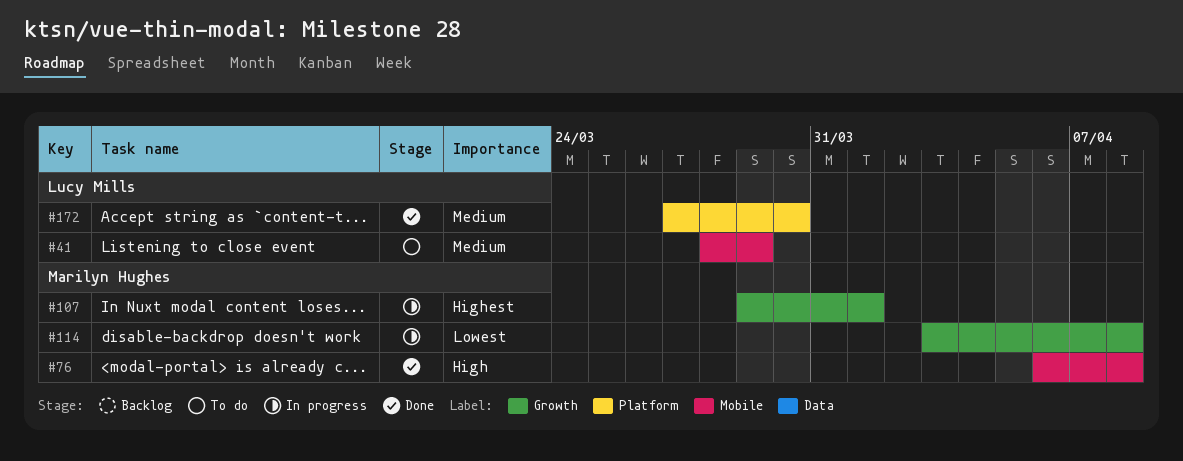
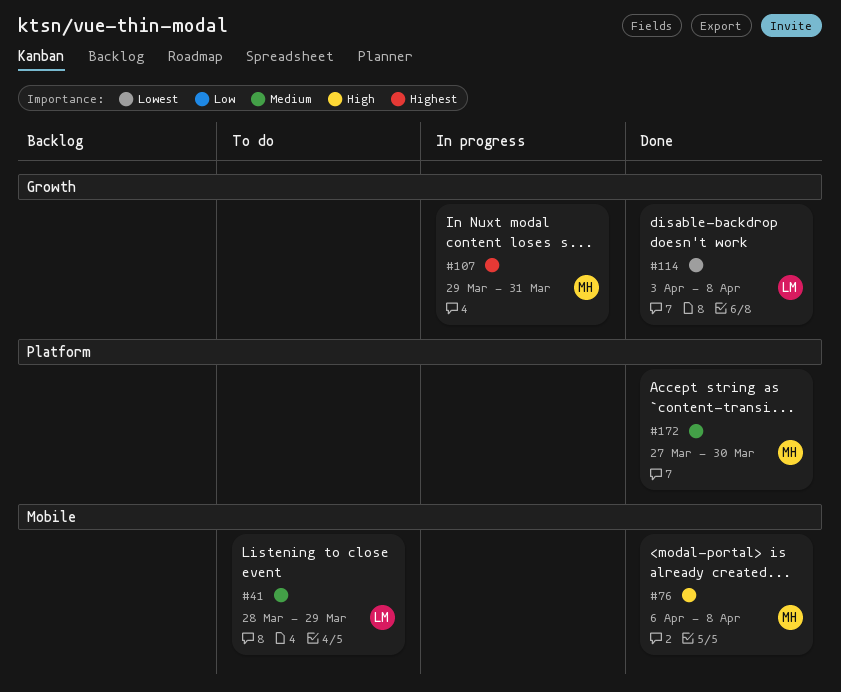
#107, due: Apr 1 -> Mar 31
#114, status: In progress -> Done
#114, owner: Marilyn Hughes -> Lucy Mills
#172, owner: Lucy Mills -> Marilyn Hughes

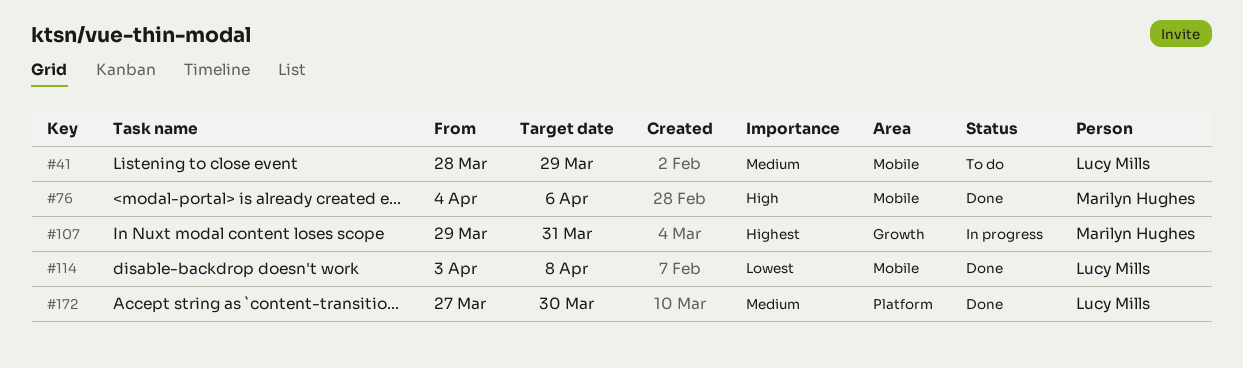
#76, start: Apr 6 -> Apr 4
#76, due: Apr 8 -> Apr 6
#114, label: Growth -> Mobile
#172, owner: Marilyn Hughes -> Lucy Mills

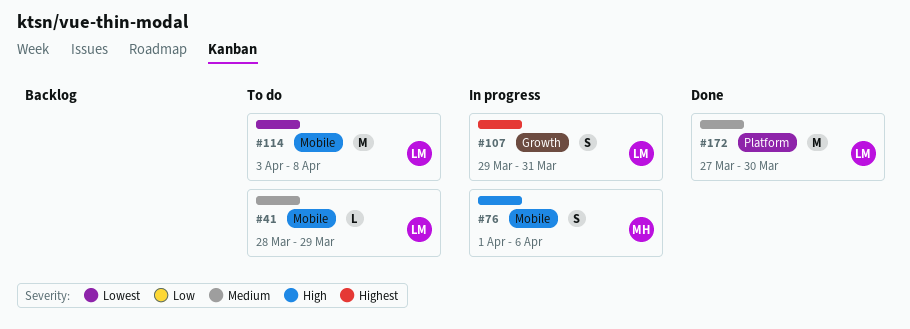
#76, status: Done -> In progress
#76, start: Apr 4 -> Apr 1
#107, owner: Marilyn Hughes -> Lucy Mills
#114, status: Done -> To do

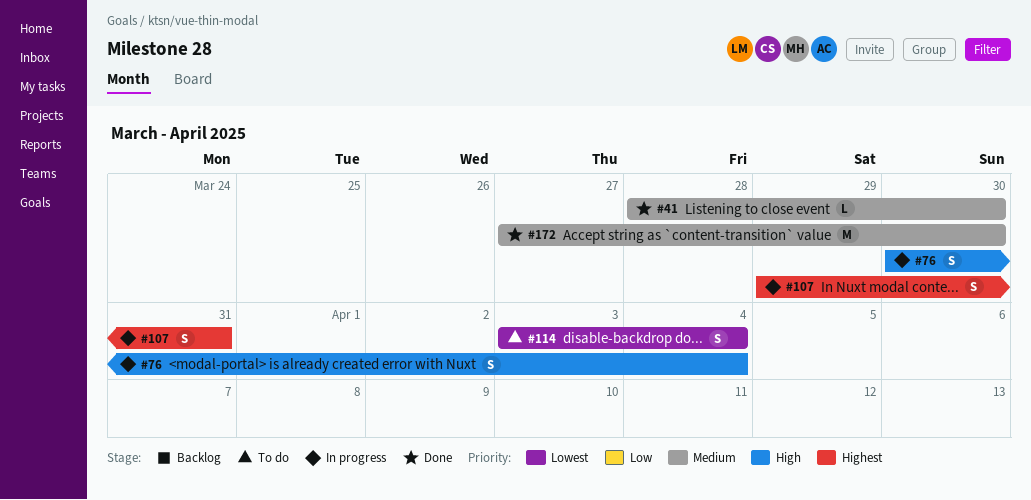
#41, status: To do -> Done
#41, due: Mar 29 -> Mar 30
#76, start: Apr 1 -> Mar 30
#76, due: Apr 6 -> Apr 4
#114, estimate: M -> S
#114, due: Apr 8 -> Apr 4

